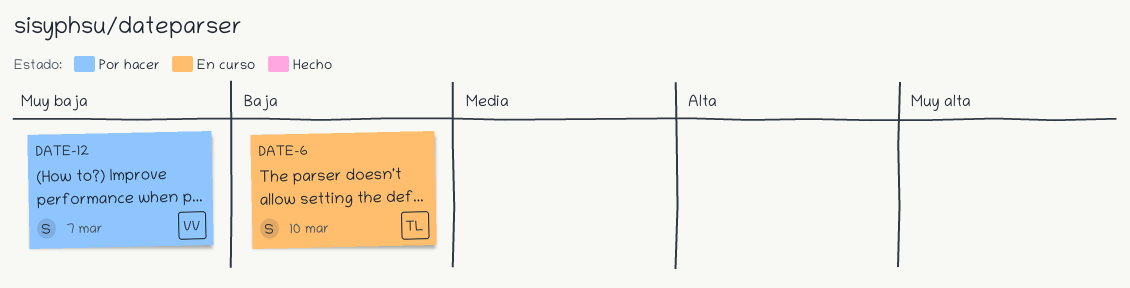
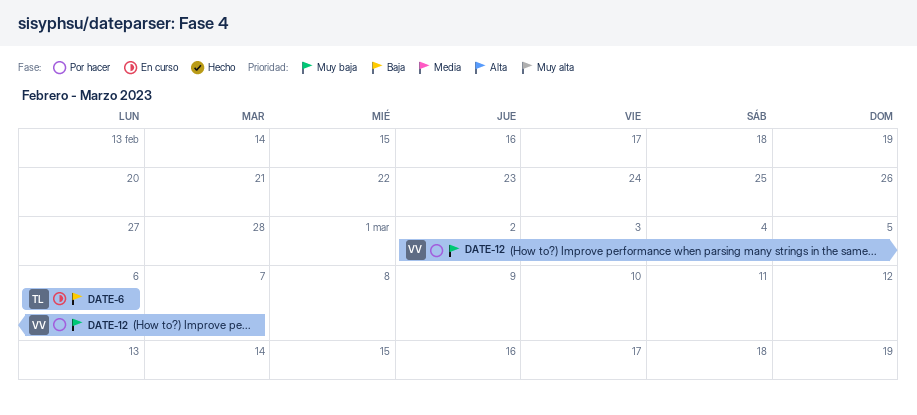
DATE-6, due: Mar 10 -> Mar 6

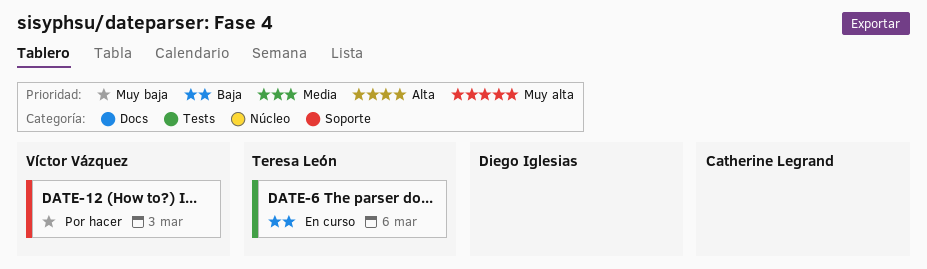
DATE-12, due: Mar 7 -> Mar 3

